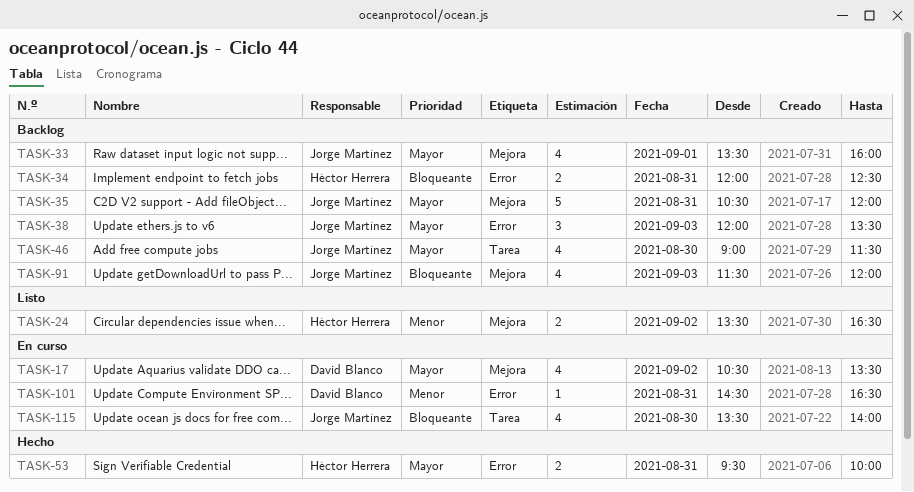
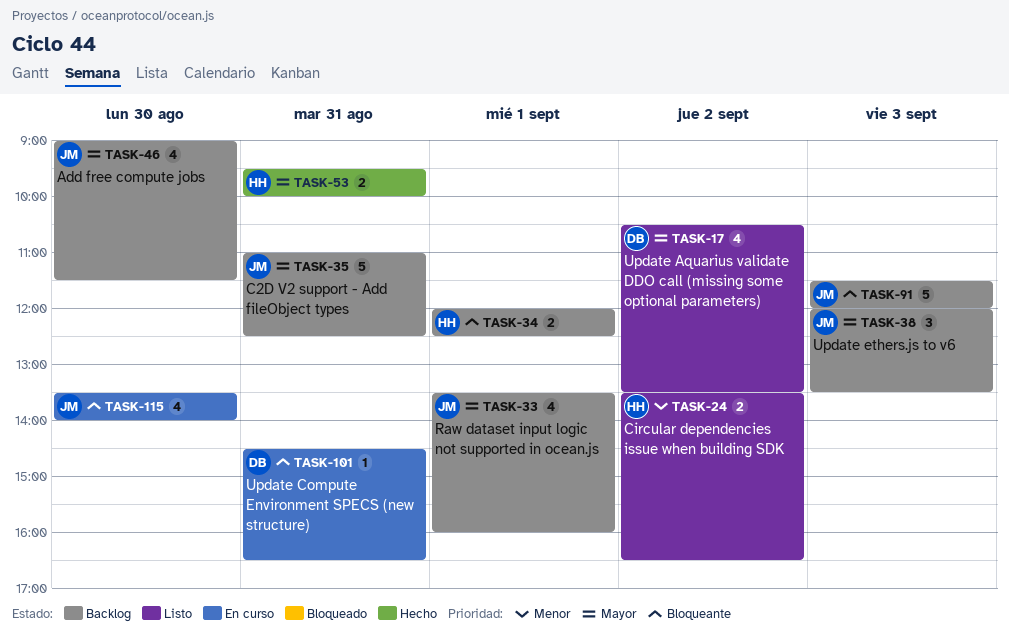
TASK-17, status: En curso -> Listo
TASK-34, day: Aug 31 -> Sep 1
TASK-35, begins: 10:30 -> 11:00
TASK-35, ends: 12:00 -> 12:30
TASK-91, estimate: 4 -> 5
TASK-101, priority: Menor -> Bloqueante

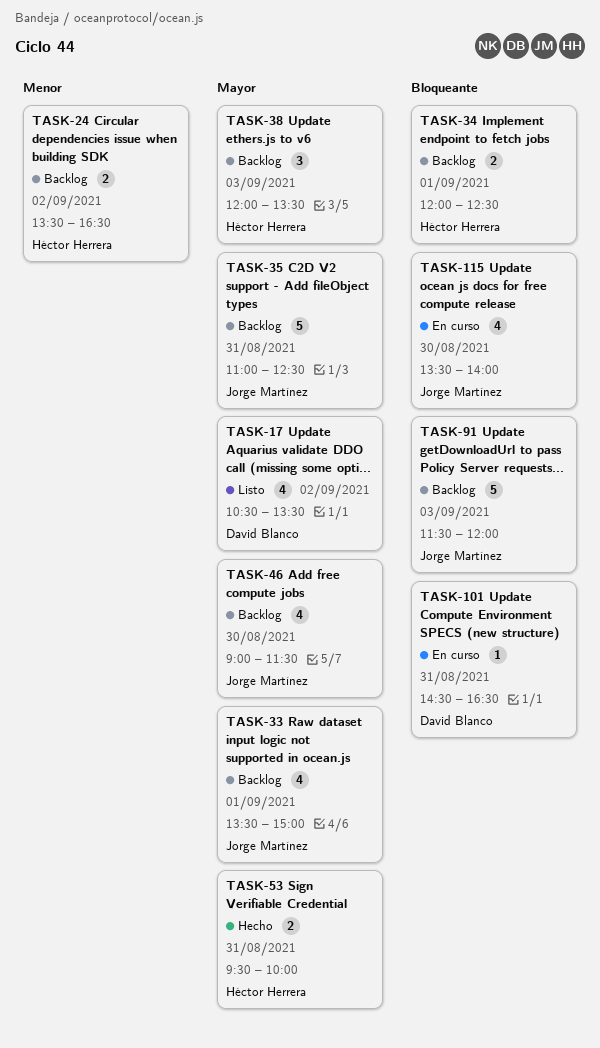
TASK-24, status: Listo -> Backlog
TASK-33, ends: 16:00 -> 15:00
TASK-38, owner: Jorge Martínez -> Héctor Herrera

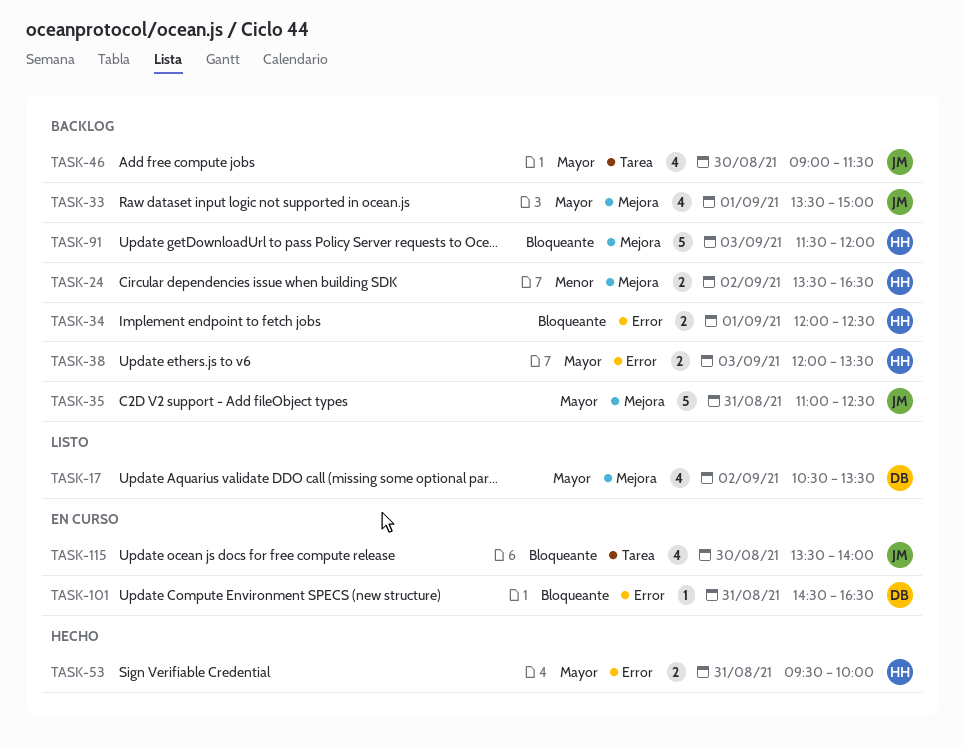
TASK-38, estimate: 3 -> 2
TASK-91, owner: Jorge Martínez -> Héctor Herrera

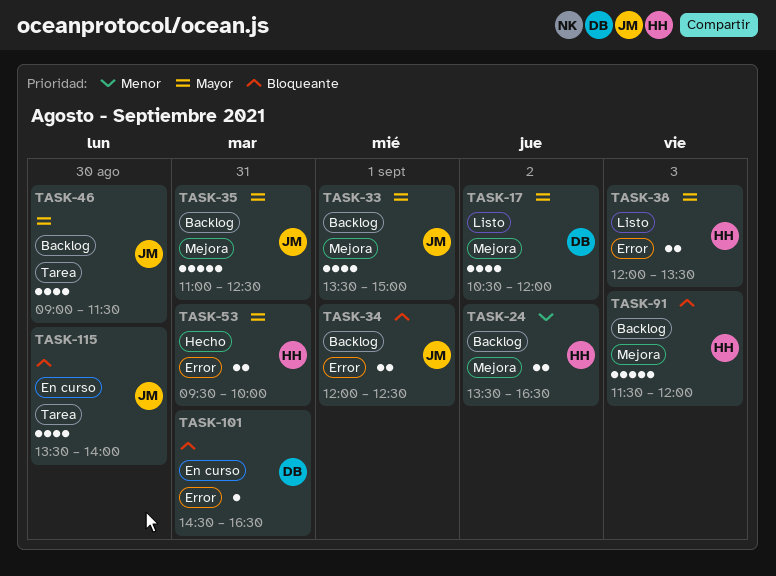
TASK-17, ends: 13:30 -> 12:00
TASK-34, owner: HH -> JM
TASK-38, status: Backlog -> Listo

